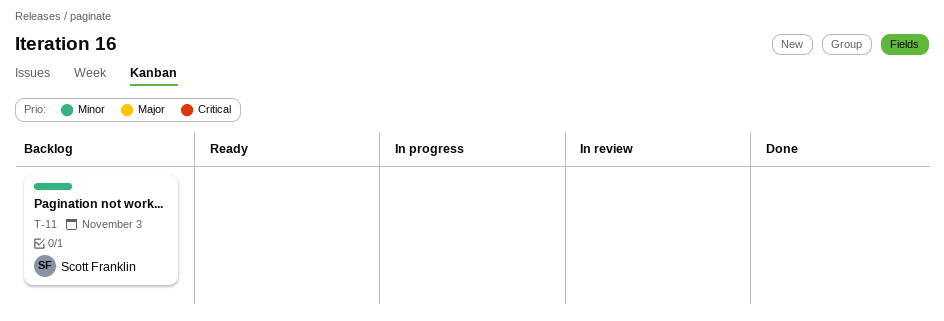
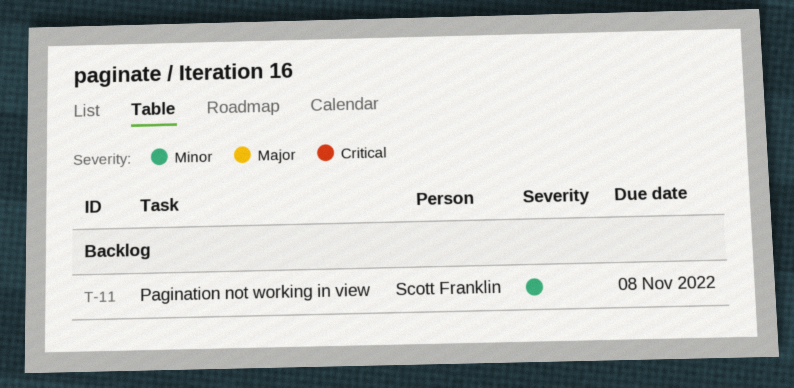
T-11, due: Nov 3 -> Nov 8

